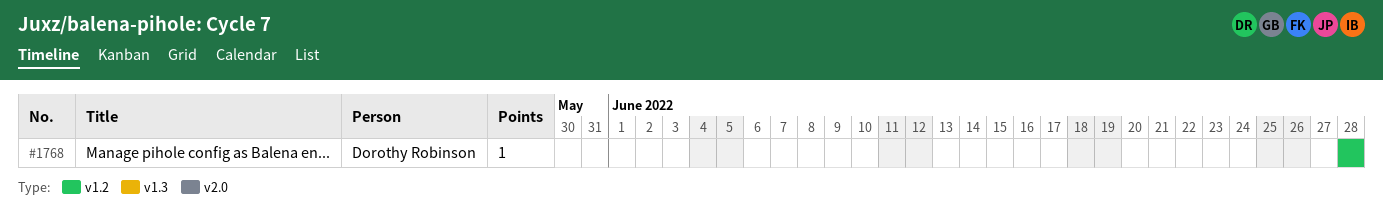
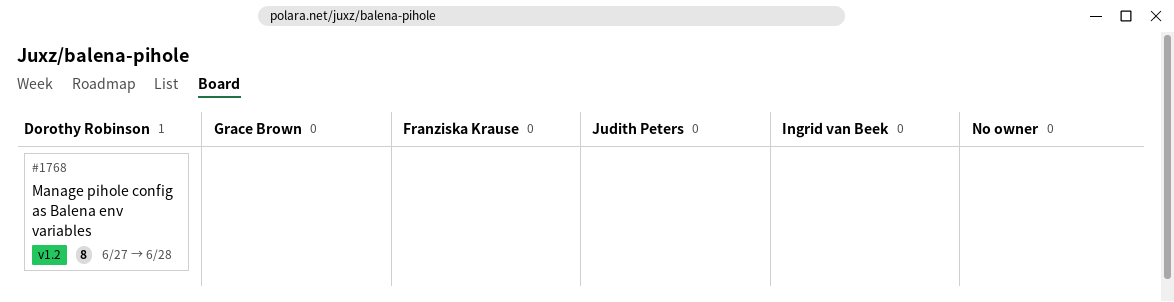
#1768, estimate: 1 -> 8
#1768, start: Jun 28 -> Jun 27

